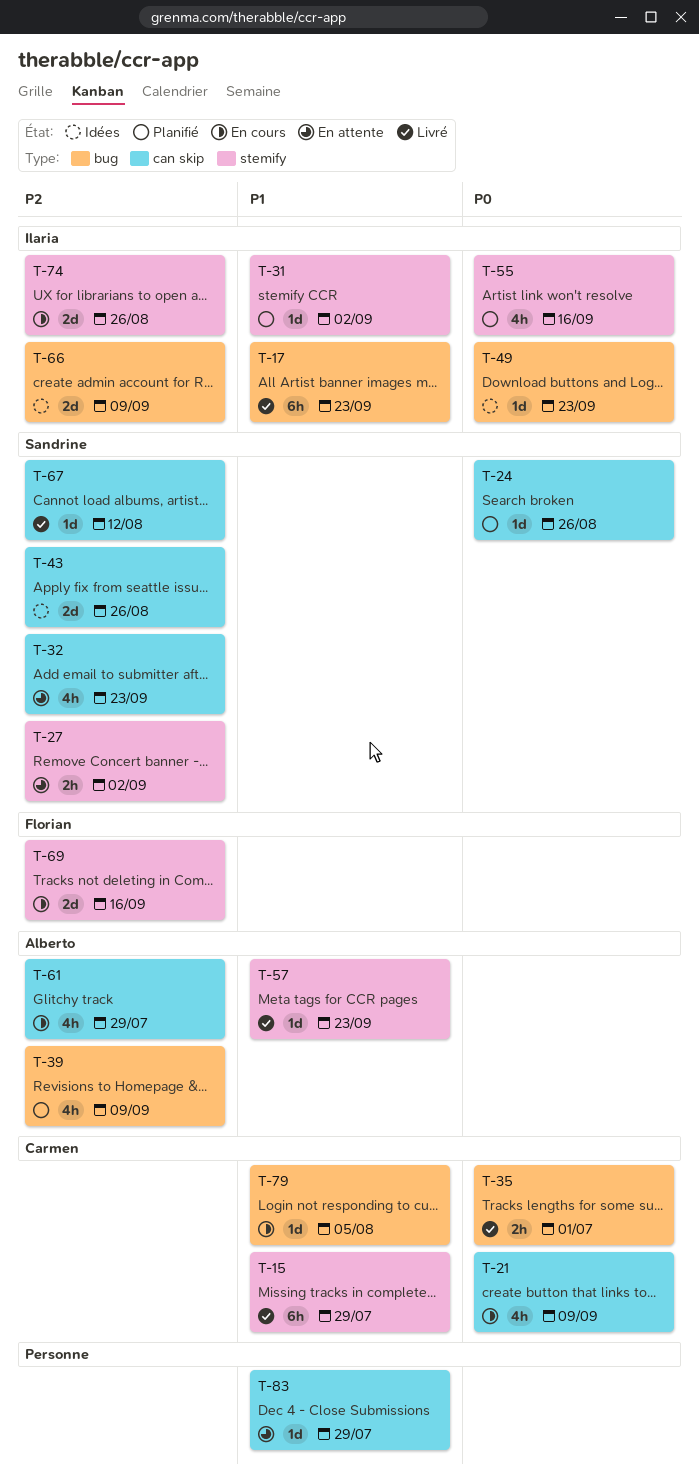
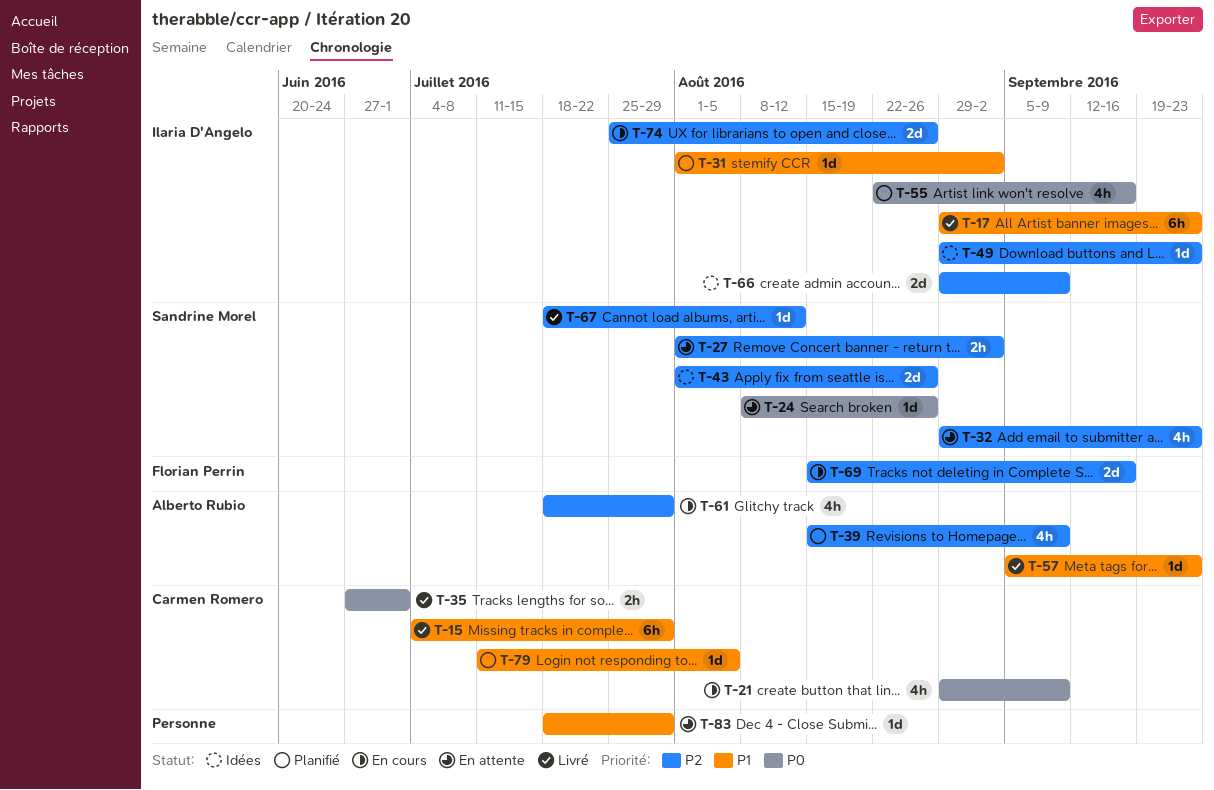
T-24, status: Planifié -> En attente
T-49, priority: P0 -> P2
T-79, status: En cours -> Planifié

